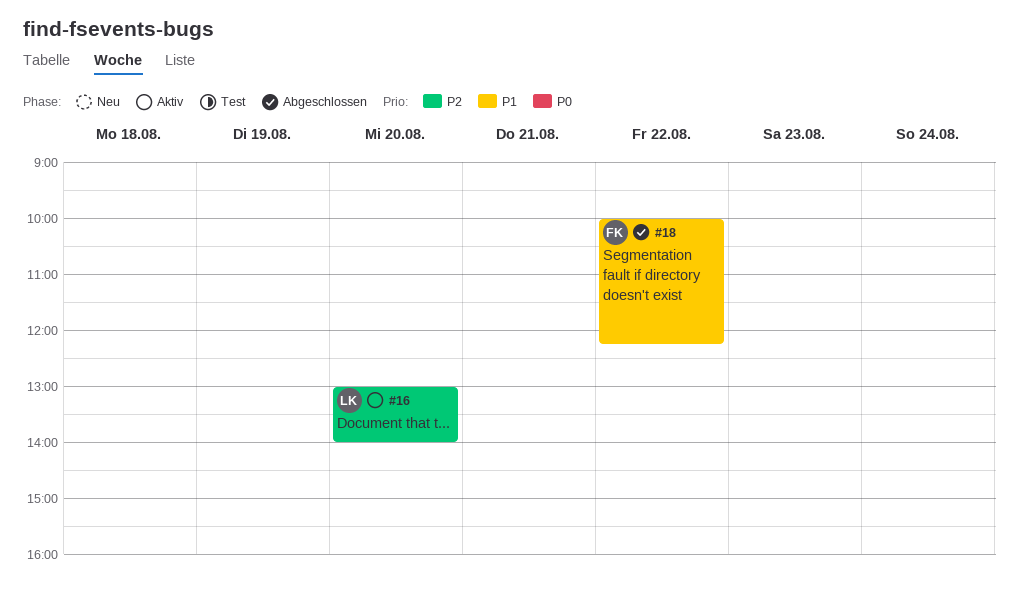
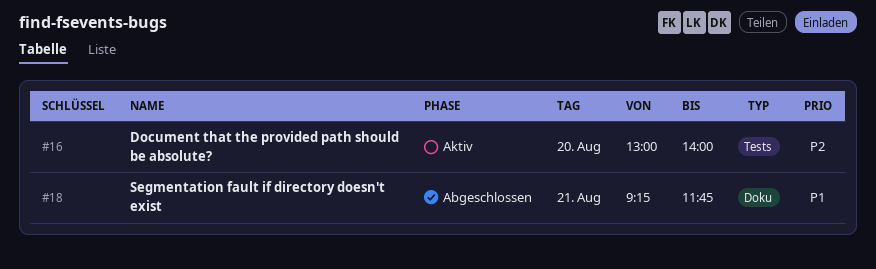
#18, day: Aug 22 -> Aug 21
#18, begins: 10:00 -> 09:15
#18, ends: 12:15 -> 11:45

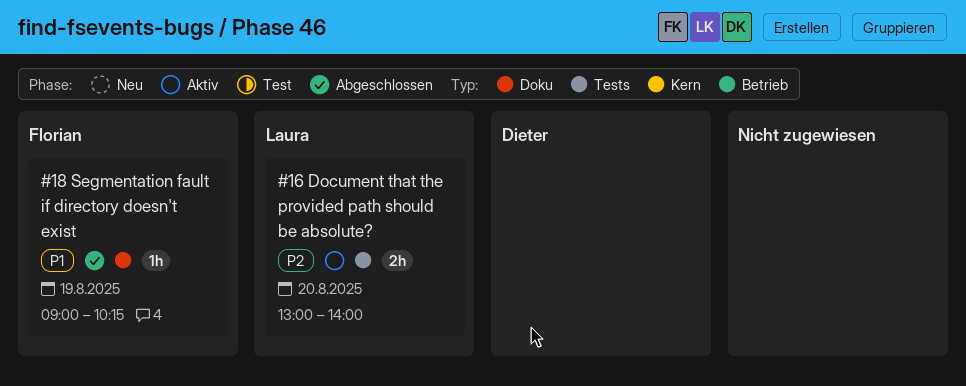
#18, day: Aug 21 -> Aug 19
#18, begins: 09:15 -> 09:00
#18, ends: 11:45 -> 10:15

